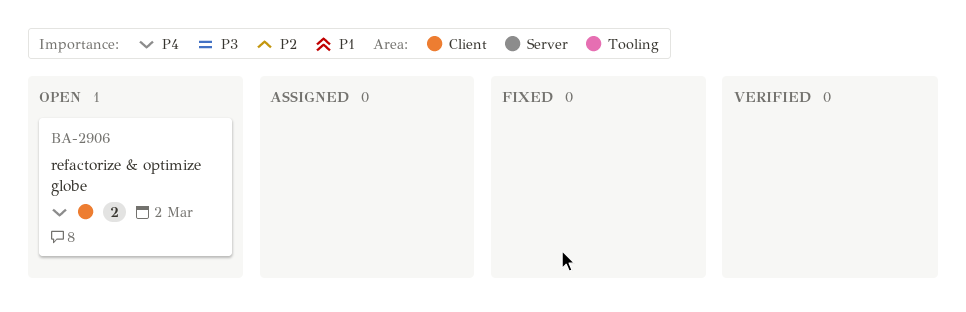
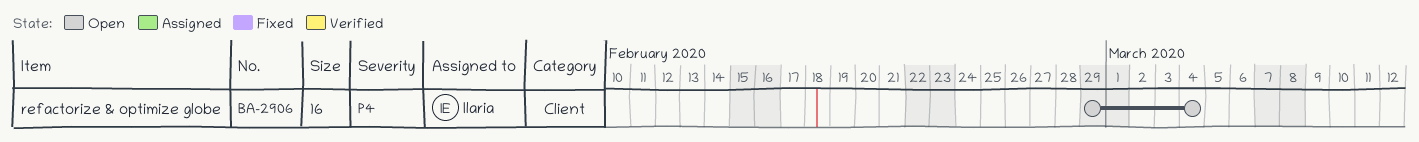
BA-2906, estimate: 2 -> 16
BA-2906, due: Mar 2 -> Mar 4

